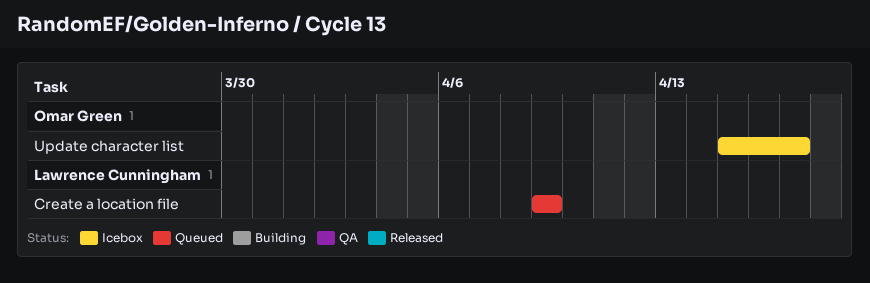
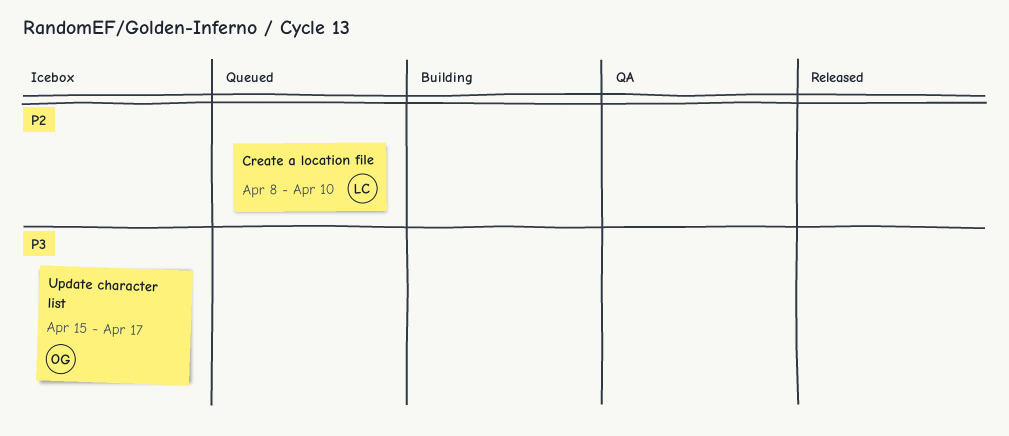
Create a location file, start: Apr 9 -> Apr 8
Create a location file, due: Apr 9 -> Apr 10

